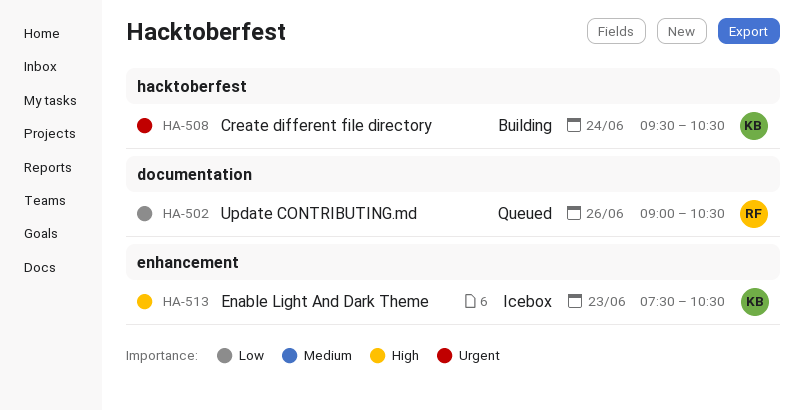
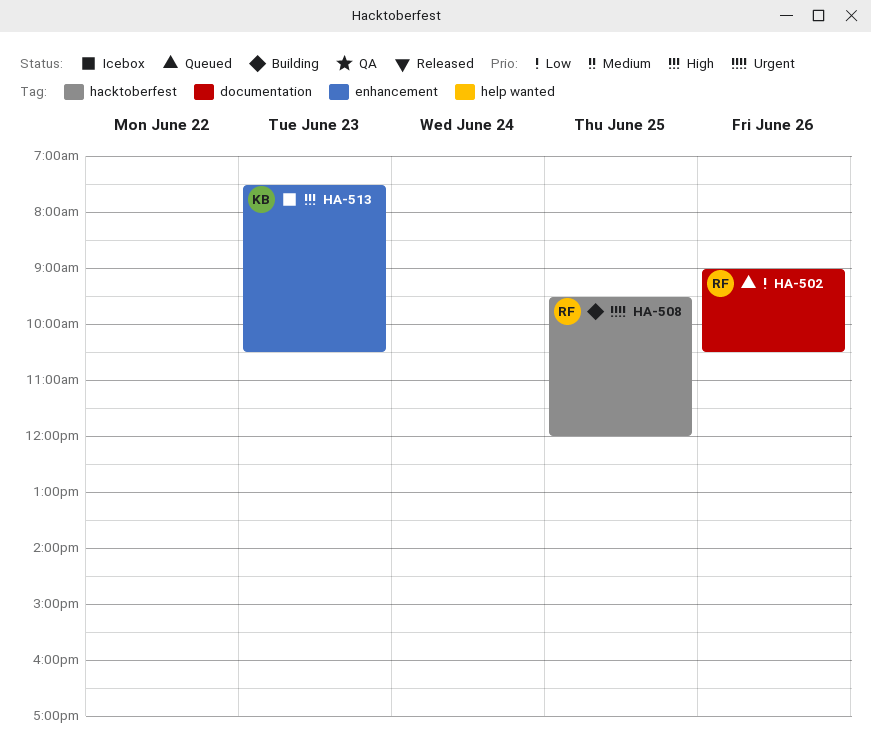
HA-508, owner: KB -> RF
HA-508, day: Jun 24 -> Jun 25
HA-508, ends: 10:30 -> 12:00

